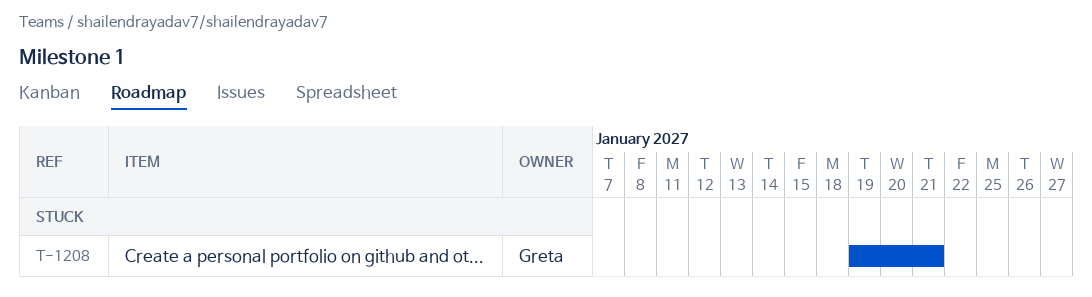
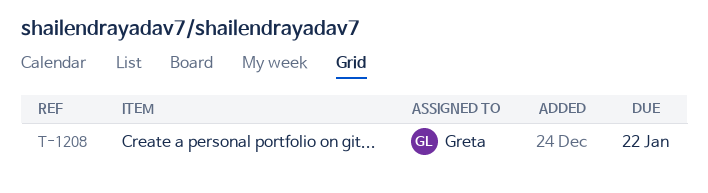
T-1208, due: Jan 21 -> Jan 22

